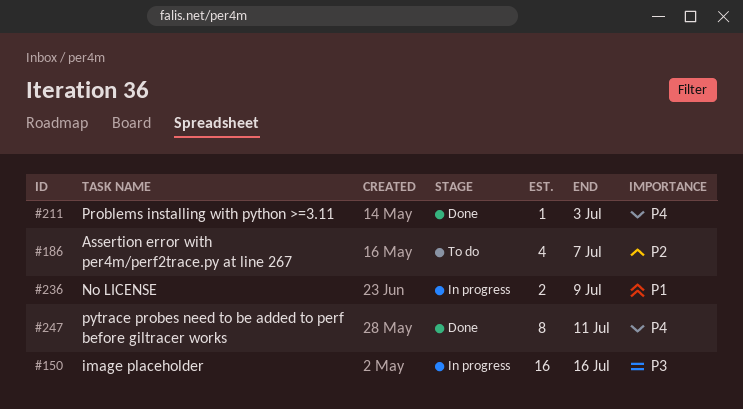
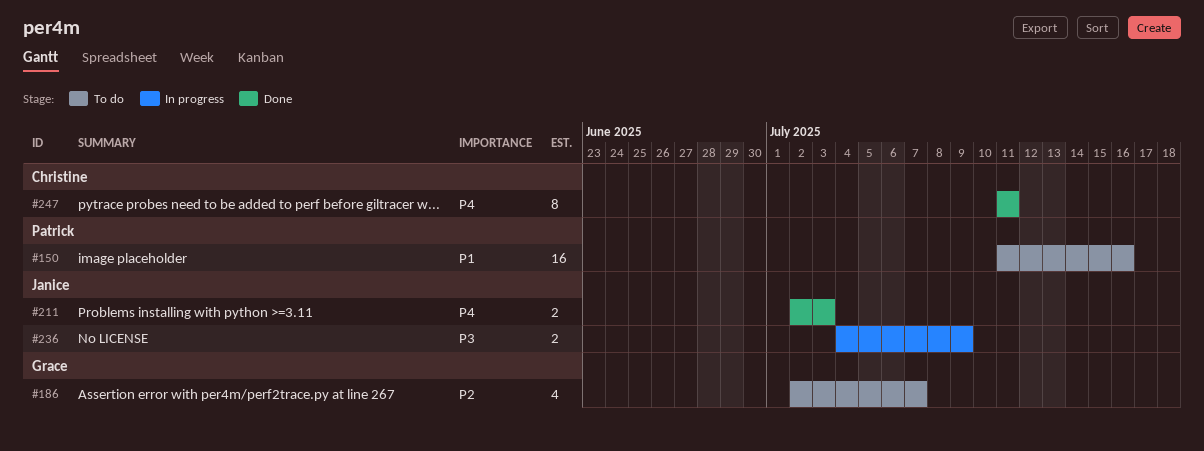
#150, status: In progress -> To do
#150, priority: P3 -> P1
#211, estimate: 1 -> 2
#236, priority: P1 -> P3

